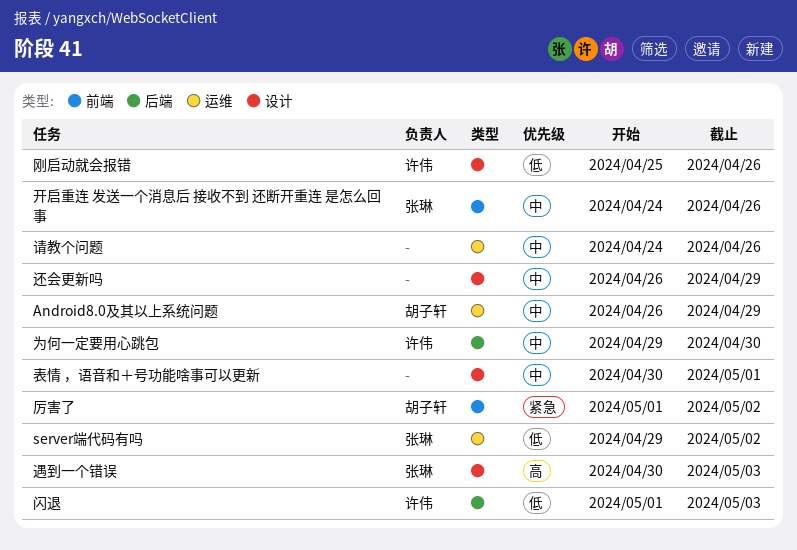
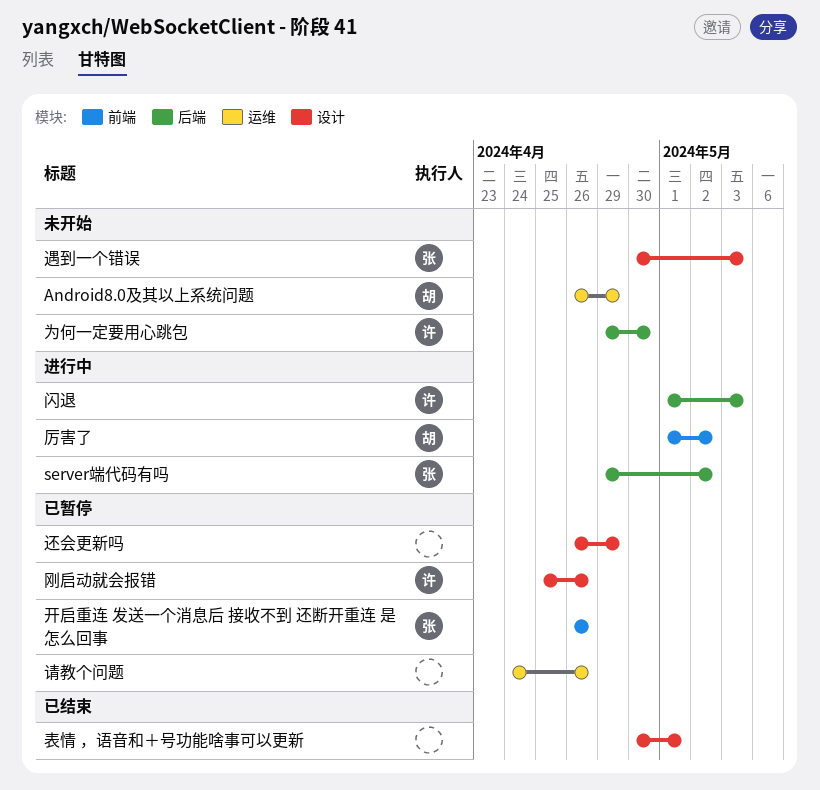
server端代码有吗, label: 运维 -> 后端
开启重连 发送一个消息后 接收不到 还断开重连 是怎么回事, start: Apr 24 -> Apr 26

